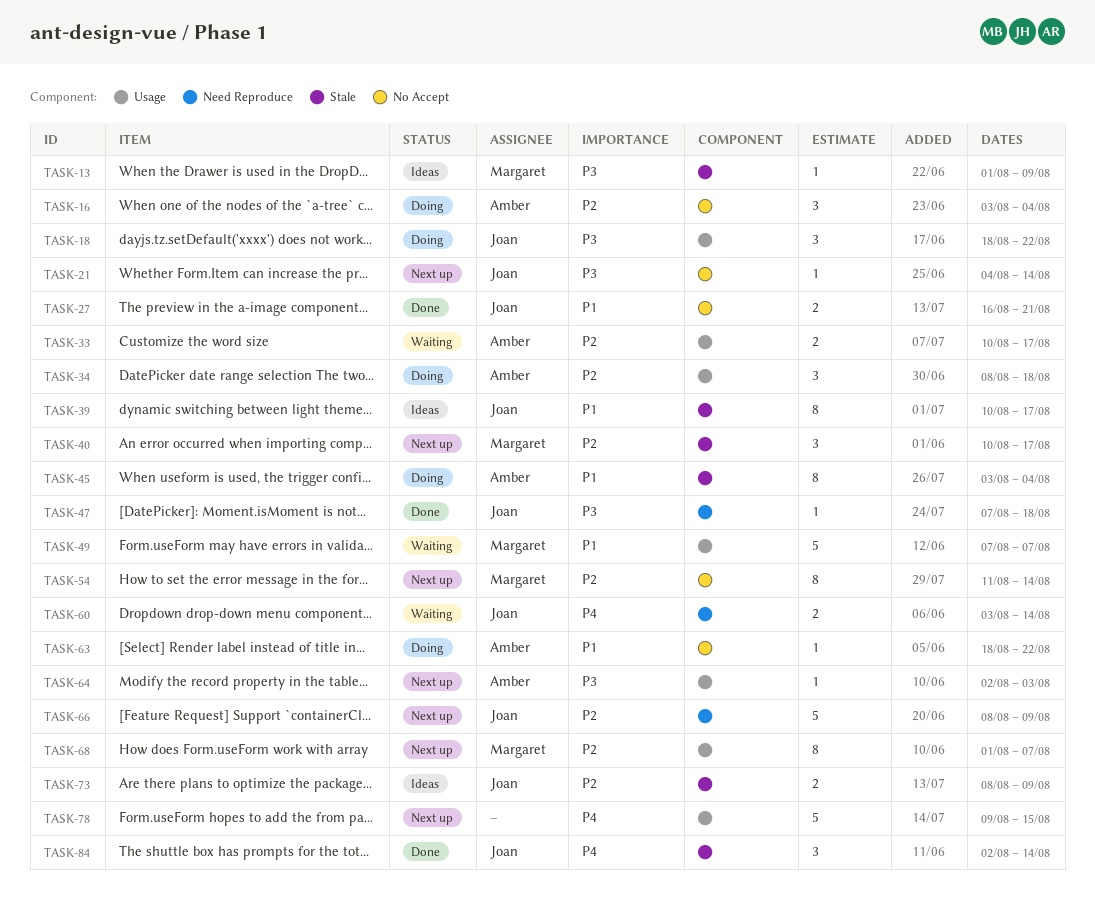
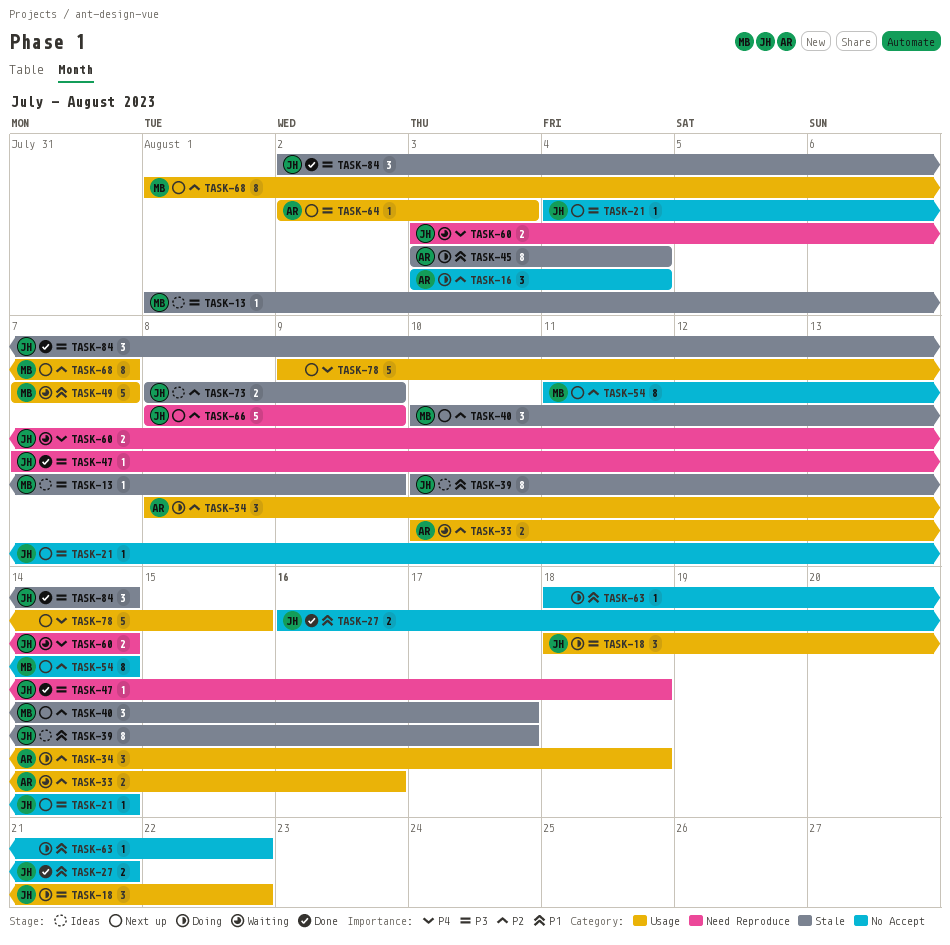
TASK-33, due: Aug 17 -> Aug 16
TASK-63, owner: Amber -> none
TASK-84, priority: P4 -> P3

